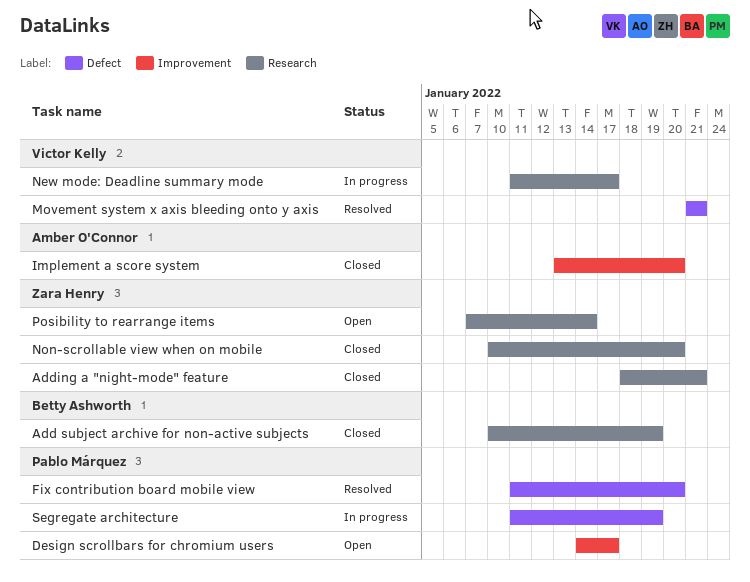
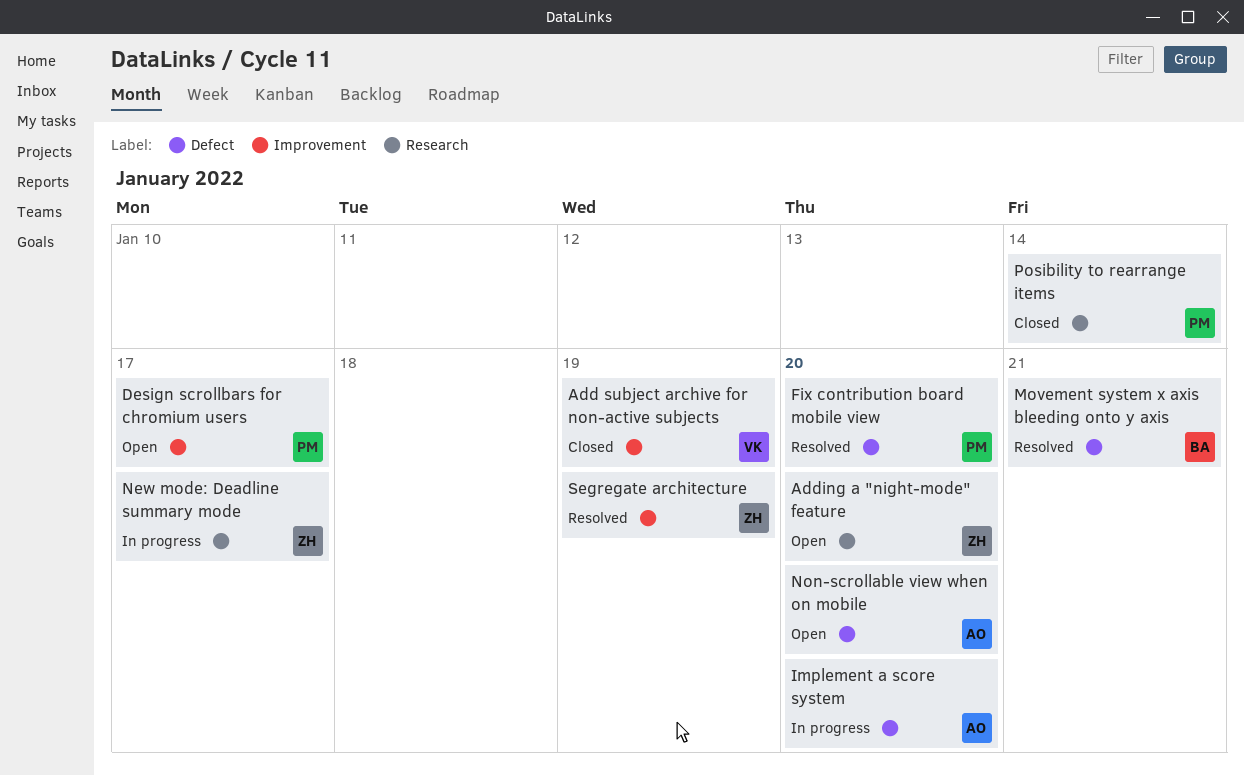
Add subject archive for non-active subjects, owner: Betty Ashworth -> Victor Kelly
Add subject archive for non-active subjects, label: Research -> Improvement
Adding a "night-mode" feature, status: Closed -> Open
Adding a "night-mode" feature, due: Jan 21 -> Jan 20
Implement a score system, status: Closed -> In progress
Implement a score system, label: Improvement -> Defect
Movement system x axis bleeding onto y axis, owner: Victor Kelly -> Betty Ashworth
New mode: Deadline summary mode, owner: Victor Kelly -> Zara Henry
Non-scrollable view when on mobile, status: Closed -> Open
Non-scrollable view when on mobile, owner: Zara Henry -> Amber O'Connor
Non-scrollable view when on mobile, label: Research -> Defect
Posibility to rearrange items, status: Open -> Closed
Posibility to rearrange items, owner: Zara Henry -> Pablo Márquez
Segregate architecture, status: In progress -> Resolved
Segregate architecture, owner: Pablo Márquez -> Zara Henry
Segregate architecture, label: Defect -> Improvement

